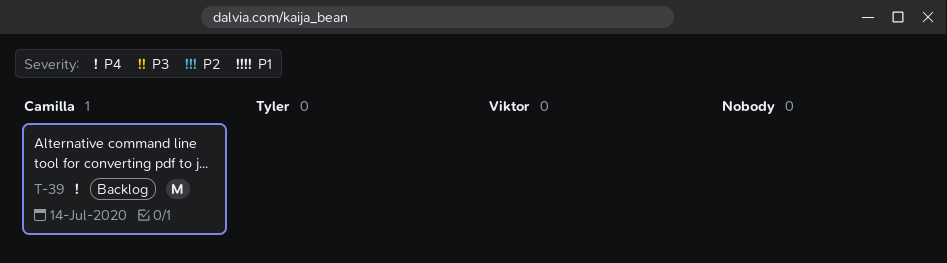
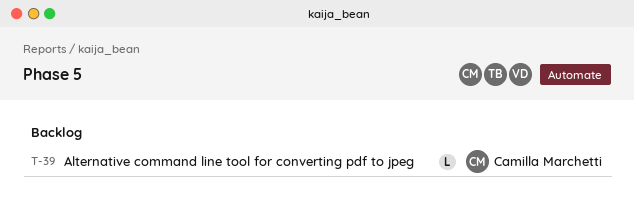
T-39, estimate: M -> L

